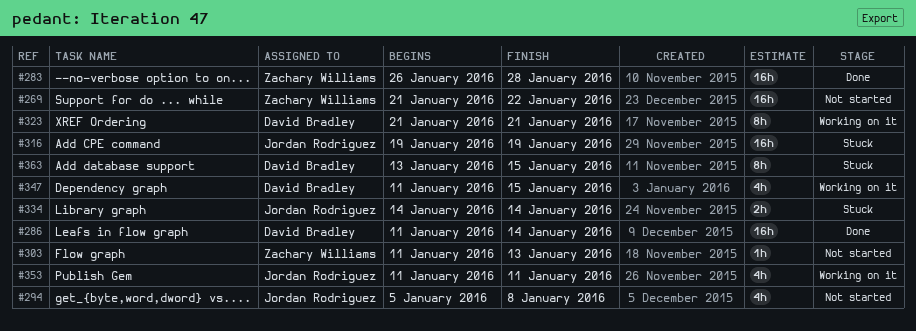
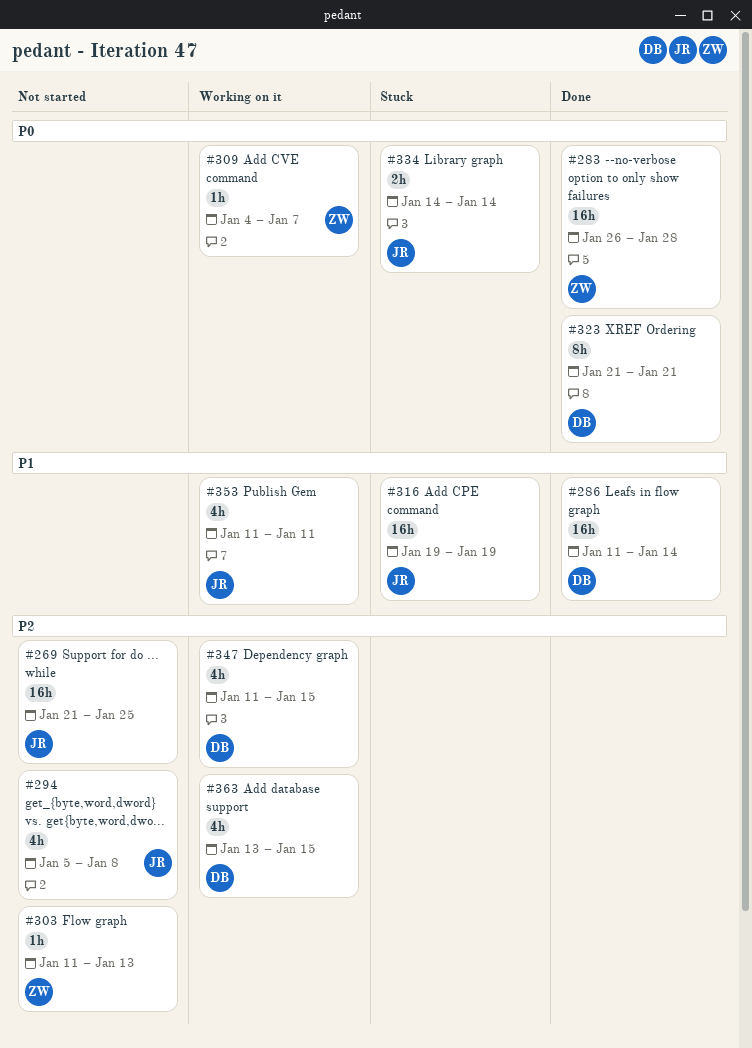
#269, owner: Zachary Williams -> Jordan Rodriguez
#269, due: Jan 22 -> Jan 25
#309: none -> present
#323, status: Working on it -> Done
#363, status: Stuck -> Working on it
#363, estimate: 8h -> 4h

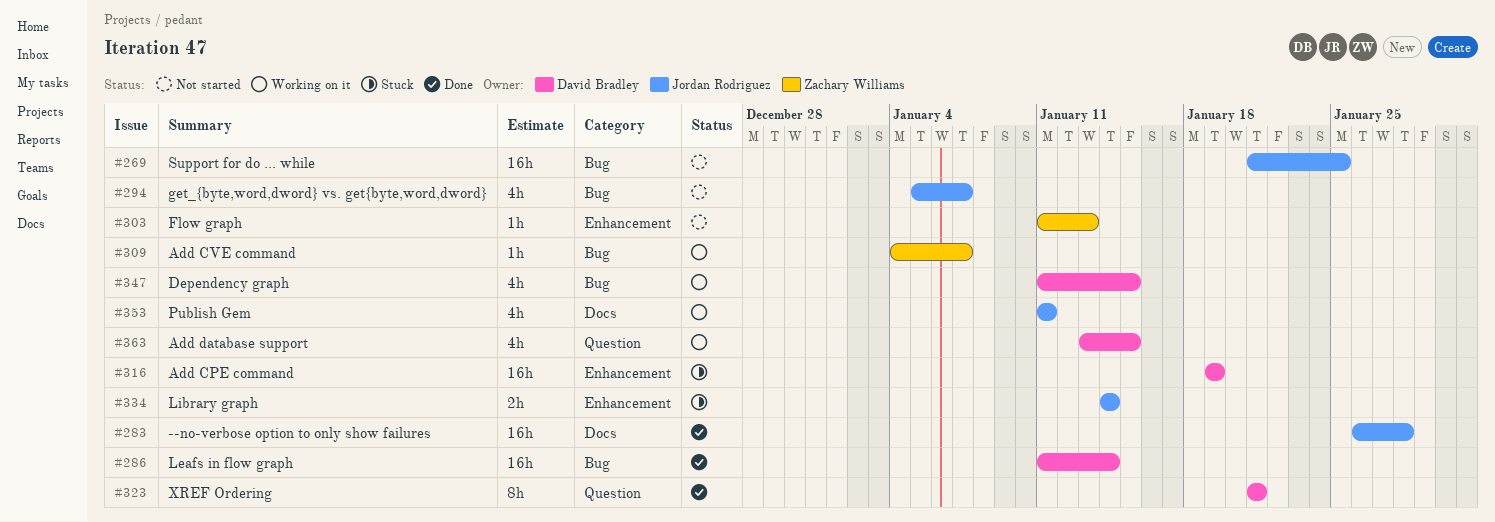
#283, owner: Zachary Williams -> Jordan Rodriguez
#294, due: Jan 8 -> Jan 7
#316, owner: Jordan Rodriguez -> David Bradley

